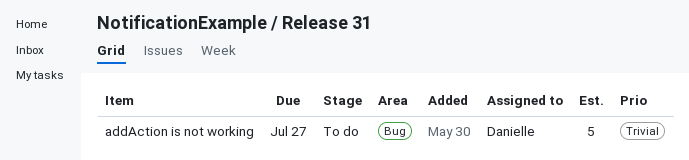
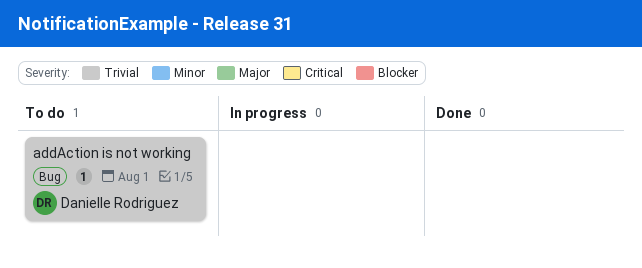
addAction is not working, estimate: 5 -> 1
addAction is not working, due: Jul 27 -> Aug 1

